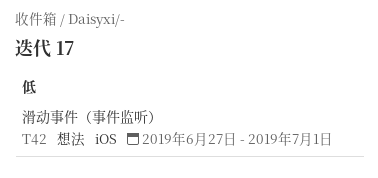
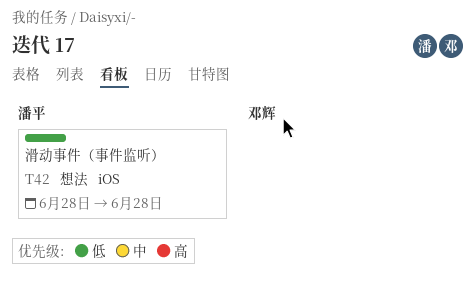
T42, start: Jun 27 -> Jun 28
T42, due: Jul 1 -> Jun 28

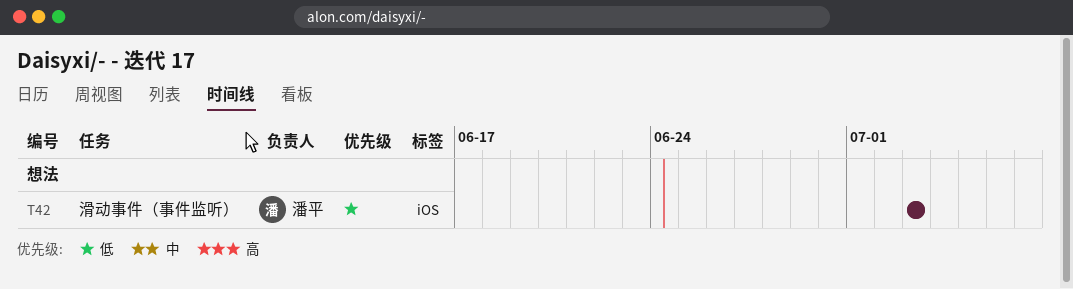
T42, start: Jun 28 -> Jul 3
T42, due: Jun 28 -> Jul 3

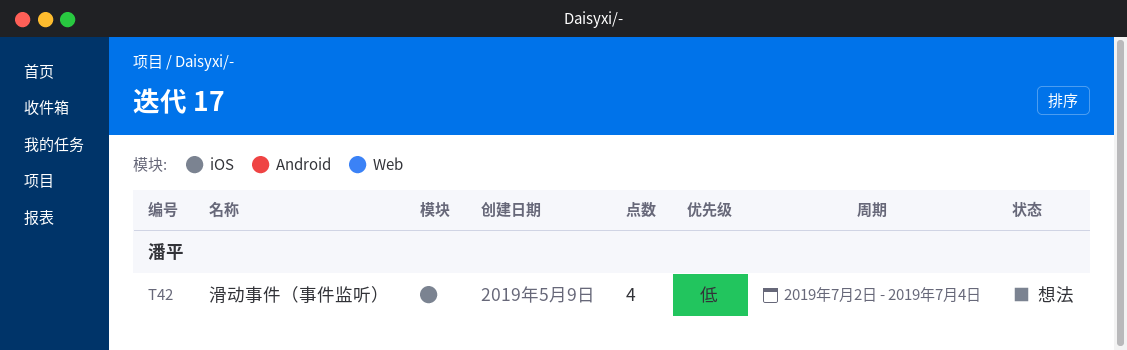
T42, start: Jul 3 -> Jul 2
T42, due: Jul 3 -> Jul 4

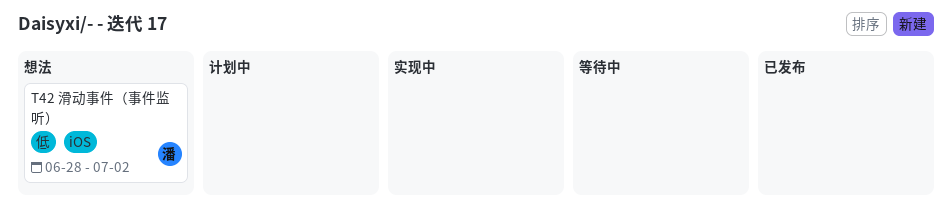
T42, start: Jul 2 -> Jun 28
T42, due: Jul 4 -> Jul 2

